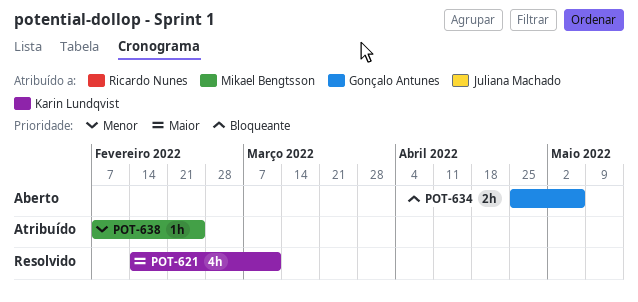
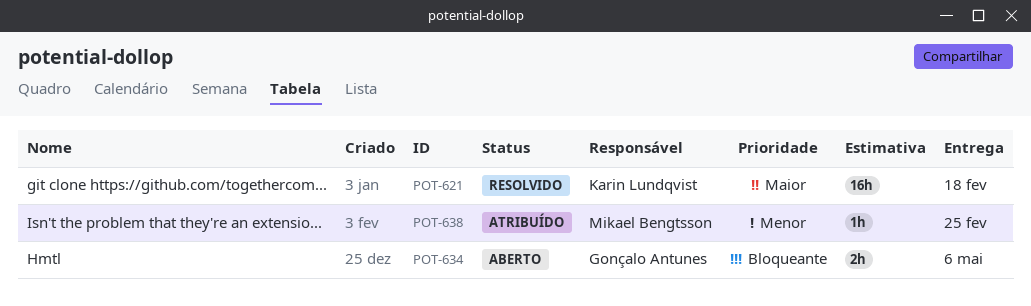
POT-621, estimate: 4h -> 16h
POT-621, due: Mar 11 -> Feb 18

